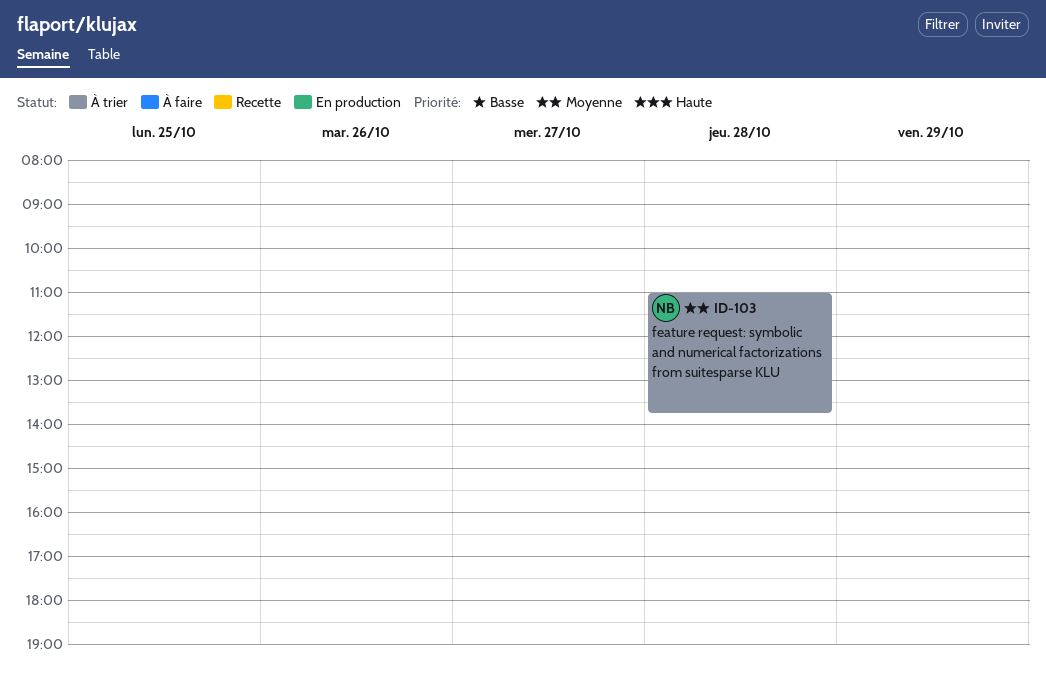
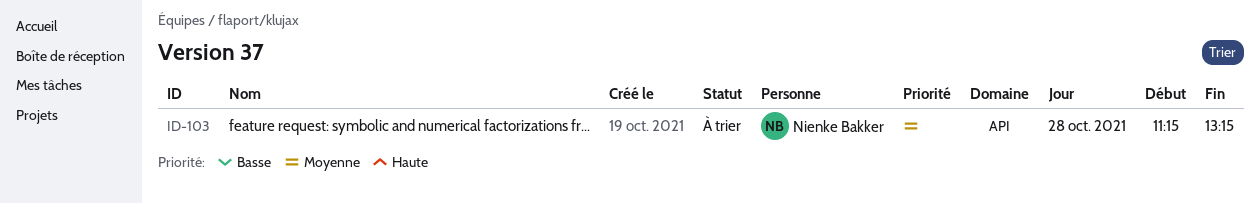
ID-103, begins: 11:00 -> 11:15
ID-103, ends: 13:45 -> 13:15

